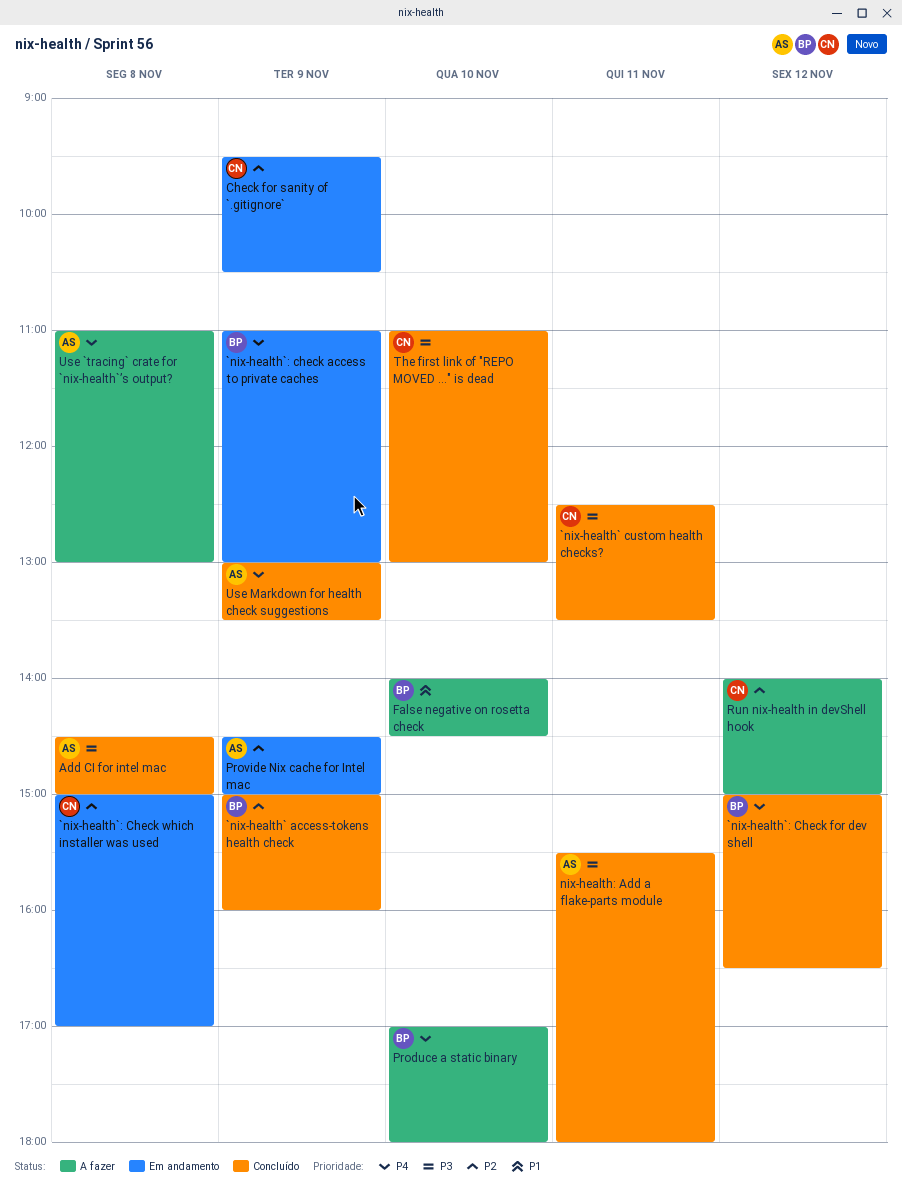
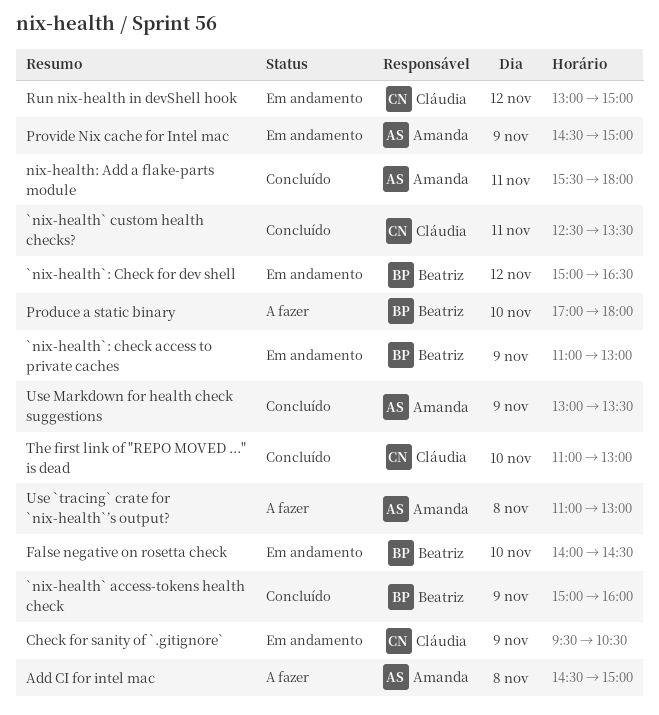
`nix-health`: Check for dev shell, status: Concluído -> Em andamento
`nix-health`: Check which installer was used: present -> none
Add CI for intel mac, status: Concluído -> A fazer
False negative on rosetta check, status: A fazer -> Em andamento
Run nix-health in devShell hook, status: A fazer -> Em andamento
Run nix-health in devShell hook, begins: 14:00 -> 13:00

